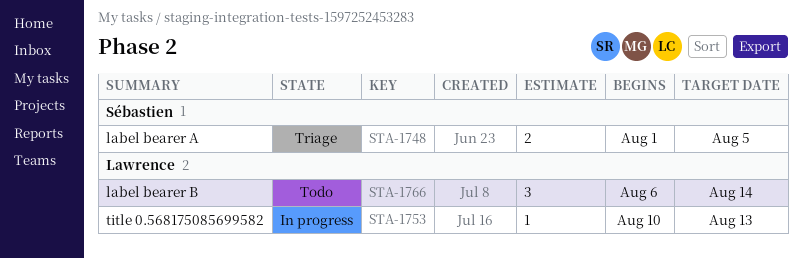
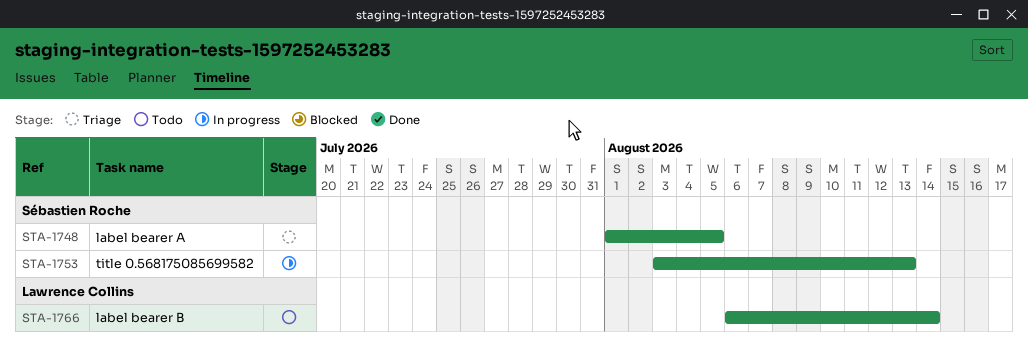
STA-1753, owner: Lawrence Collins -> Sébastien Roche
STA-1753, start: Aug 10 -> Aug 3

